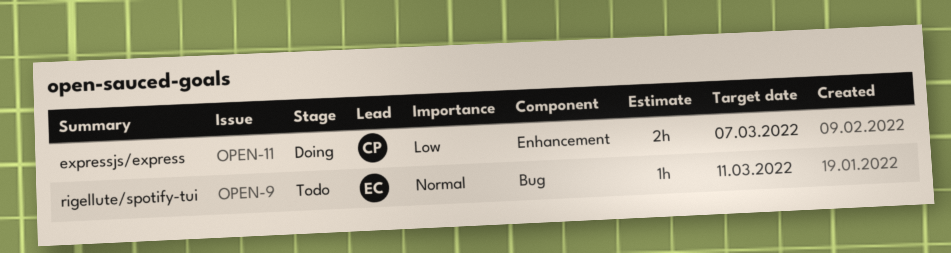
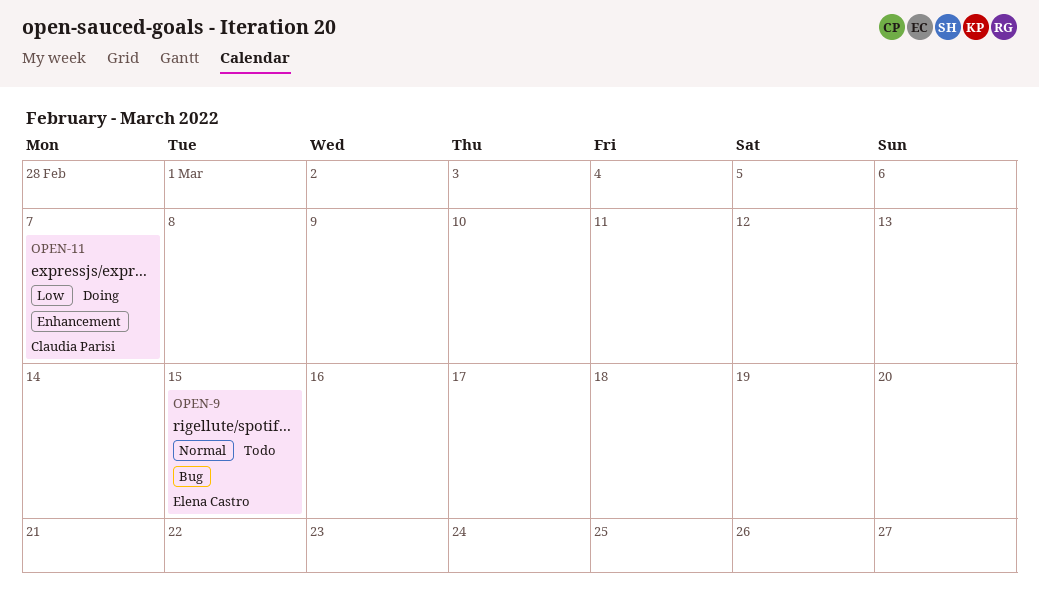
OPEN-9, due: Mar 11 -> Mar 15

